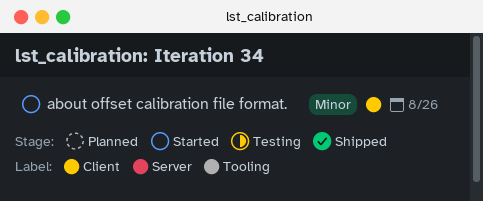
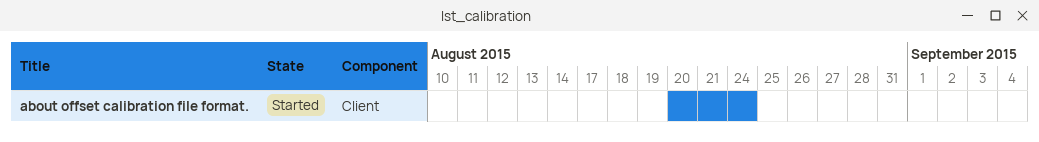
about offset calibration file format., due: Aug 26 -> Aug 24

